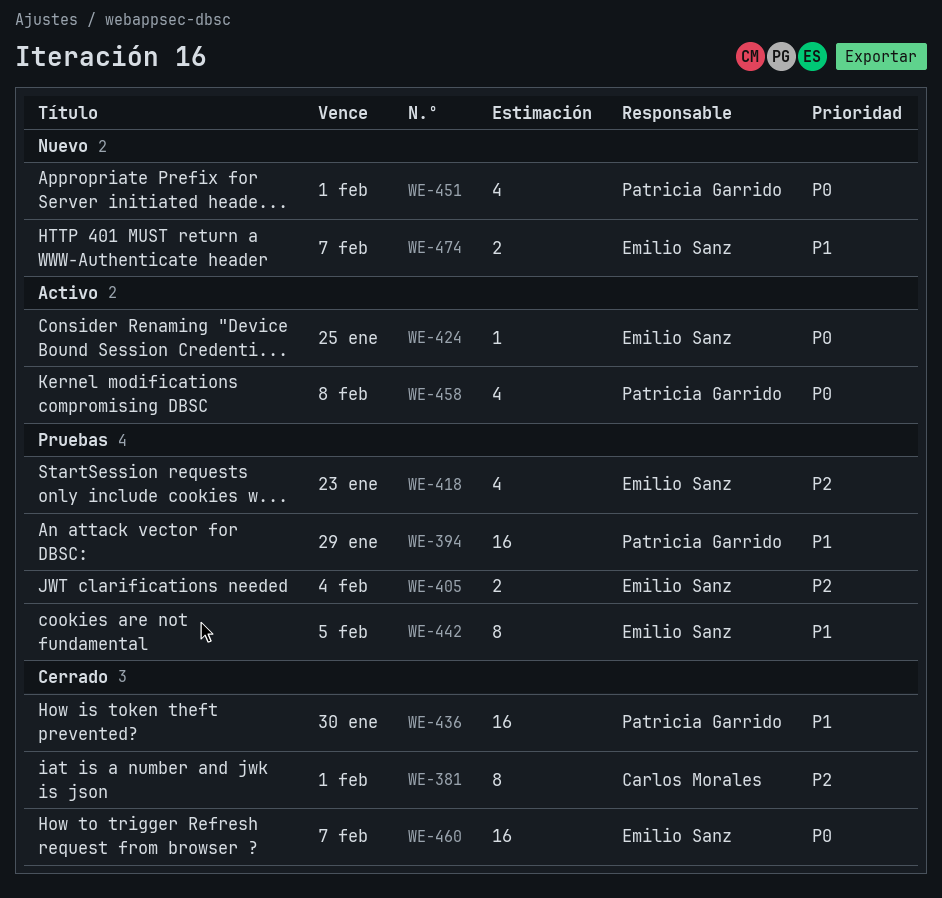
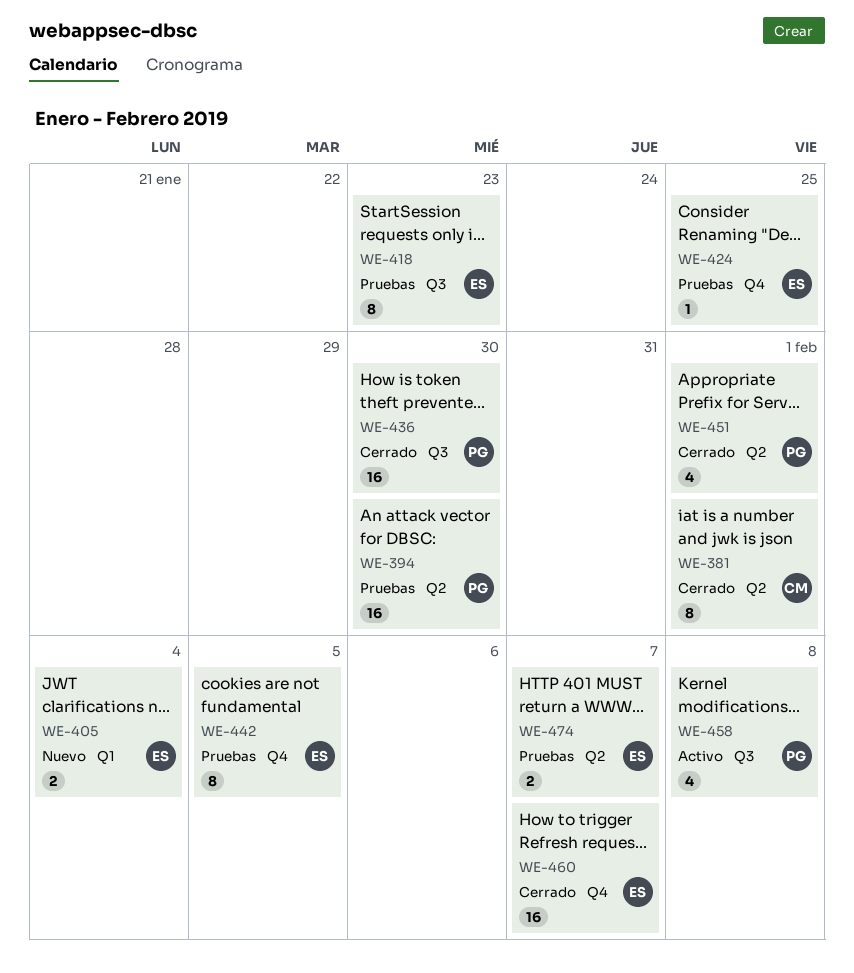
WE-394, due: Jan 29 -> Jan 30
WE-405, status: Pruebas -> Nuevo
WE-418, estimate: 4 -> 8
WE-424, status: Activo -> Pruebas
WE-451, status: Nuevo -> Cerrado
WE-474, status: Nuevo -> Pruebas

